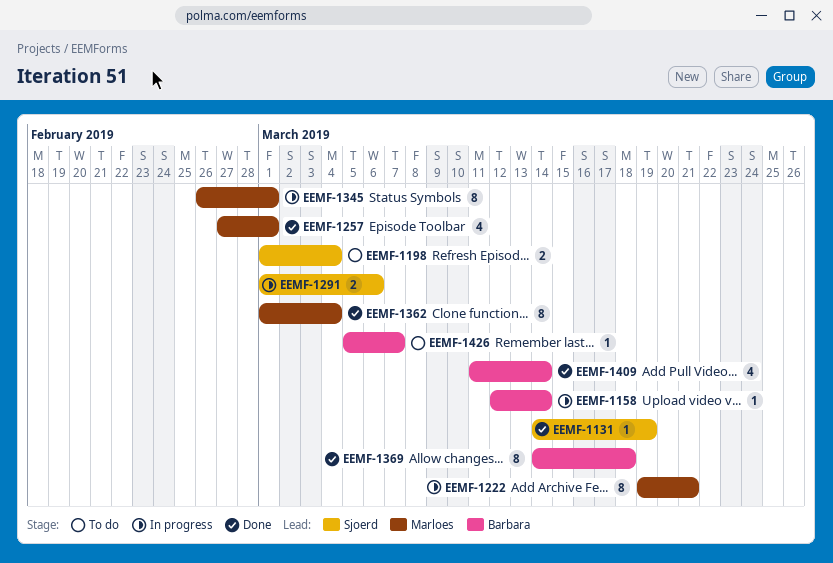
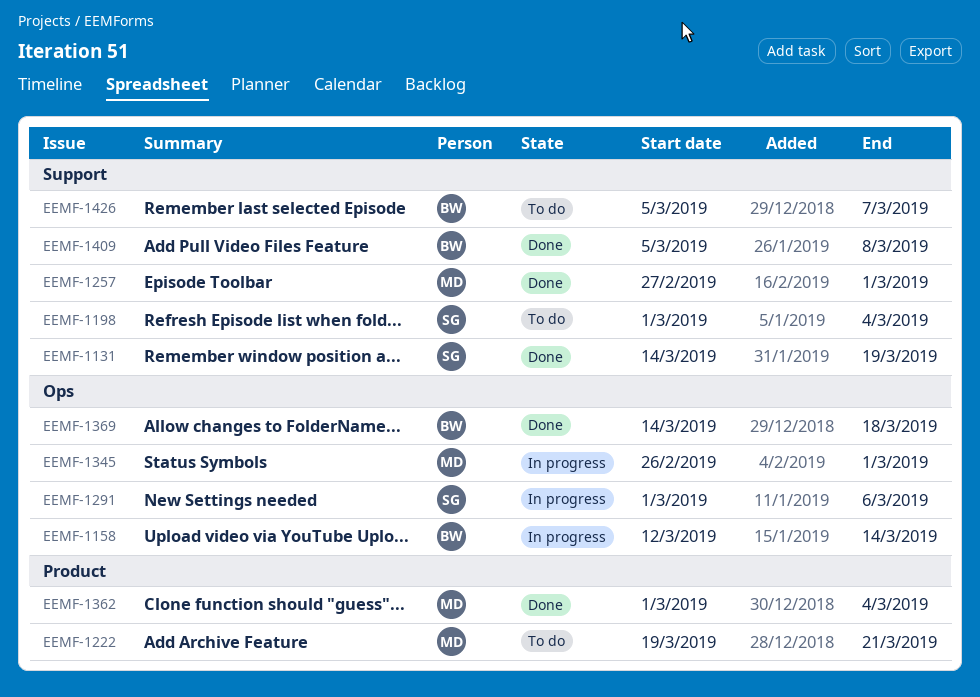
EEMF-1222, status: In progress -> To do
EEMF-1409, start: Mar 11 -> Mar 5
EEMF-1409, due: Mar 14 -> Mar 8

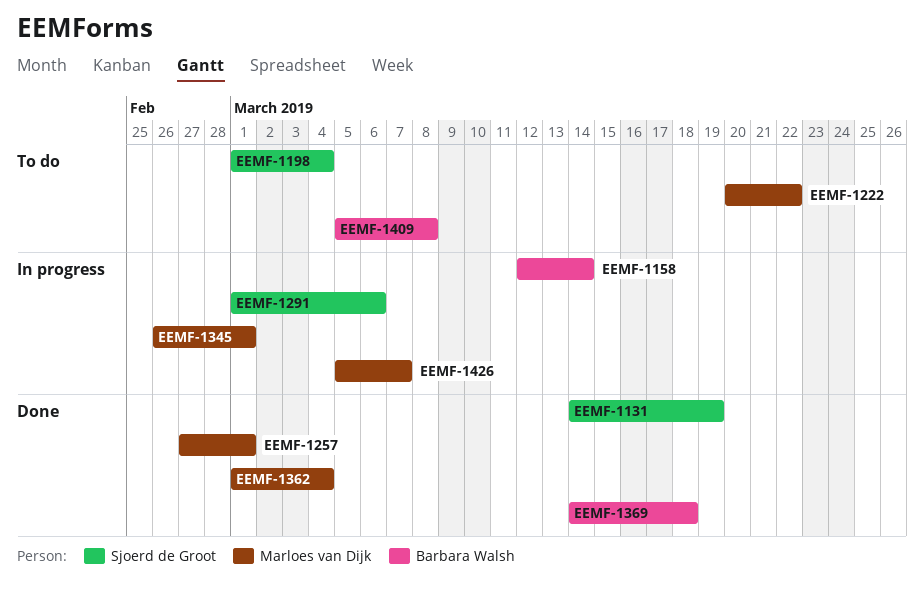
EEMF-1222, start: Mar 19 -> Mar 20
EEMF-1222, due: Mar 21 -> Mar 22
EEMF-1409, status: Done -> To do
EEMF-1426, status: To do -> In progress
EEMF-1426, owner: Barbara Walsh -> Marloes van Dijk

